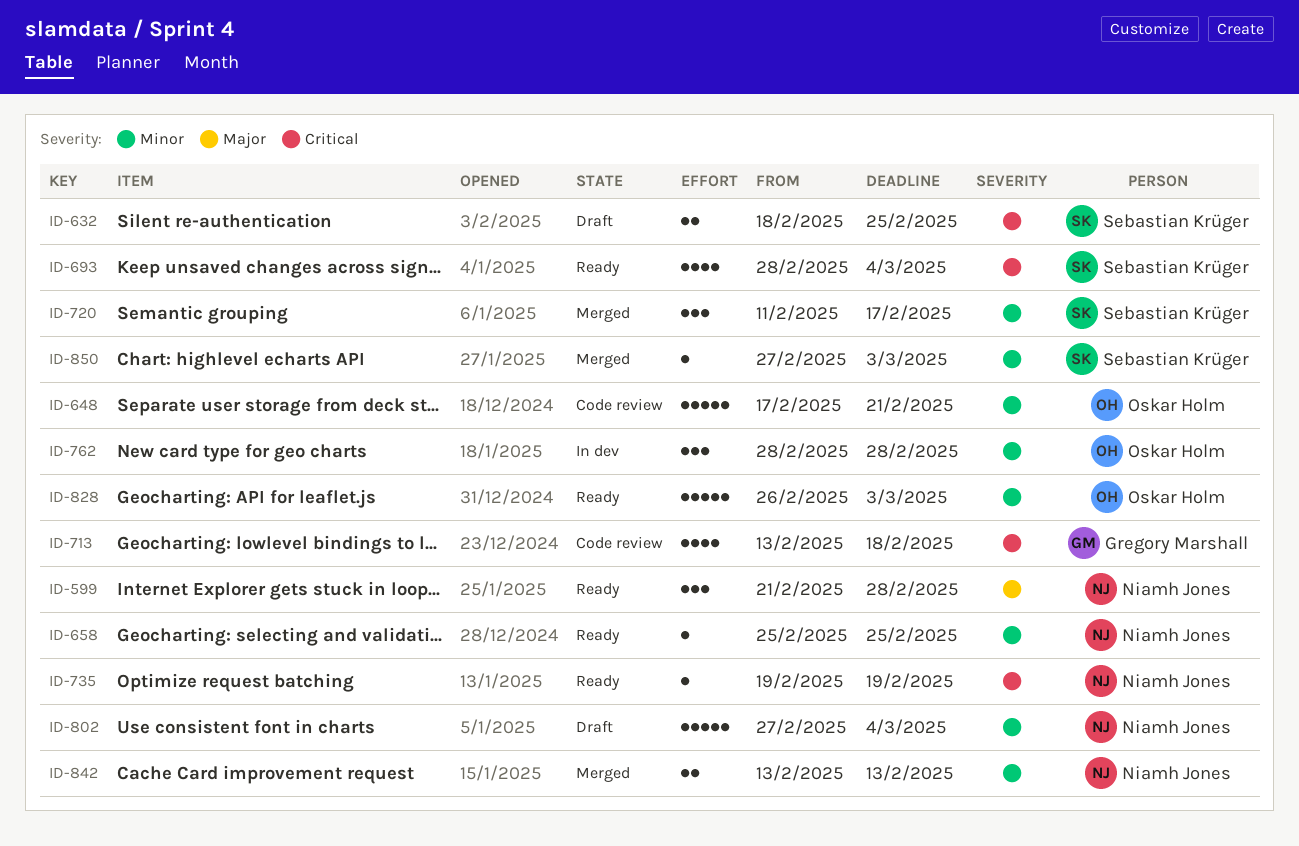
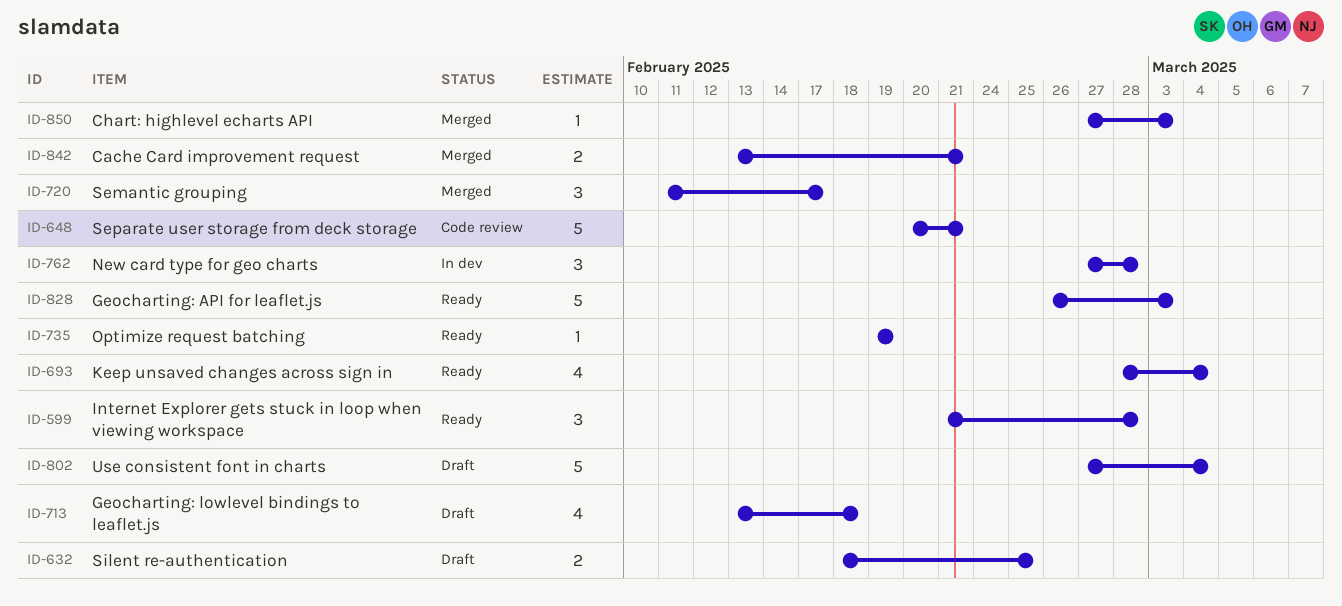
ID-648, start: Feb 17 -> Feb 20
ID-658: present -> none
ID-713, status: Code review -> Draft
ID-762, start: Feb 28 -> Feb 27
ID-842, due: Feb 13 -> Feb 21

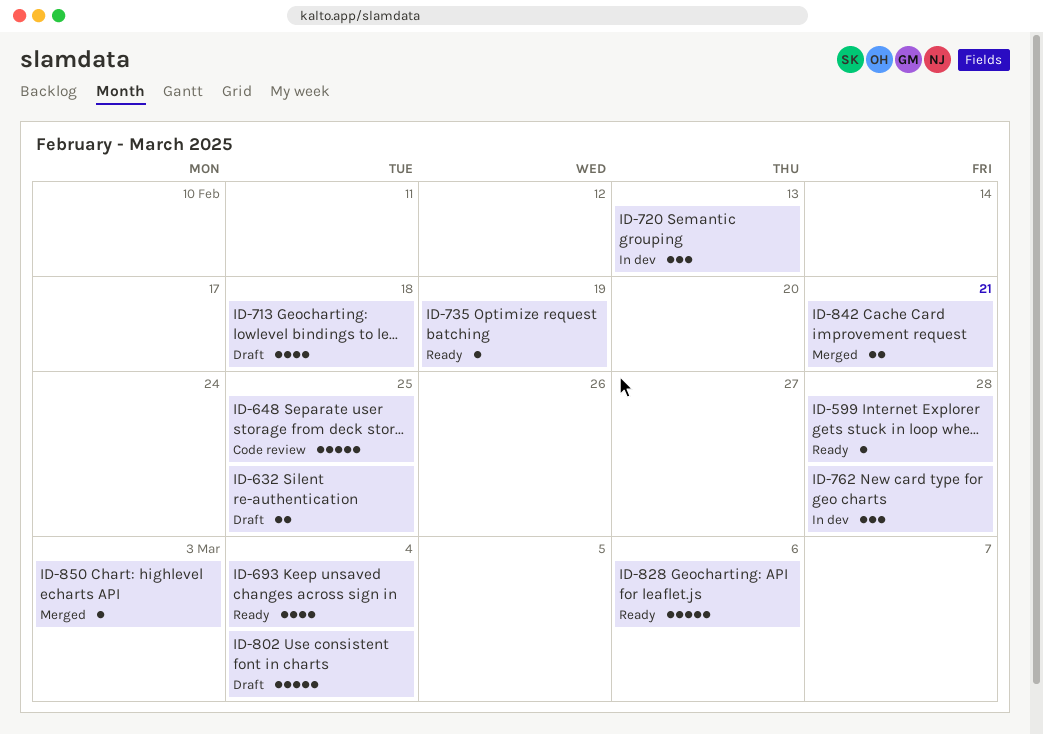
ID-599, estimate: 3 -> 1
ID-648, due: Feb 21 -> Feb 25
ID-720, status: Merged -> In dev
ID-720, due: Feb 17 -> Feb 13
ID-828, due: Mar 3 -> Mar 6

